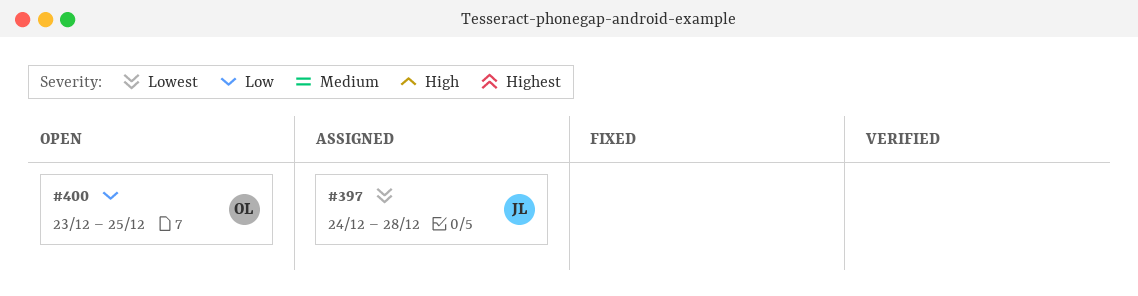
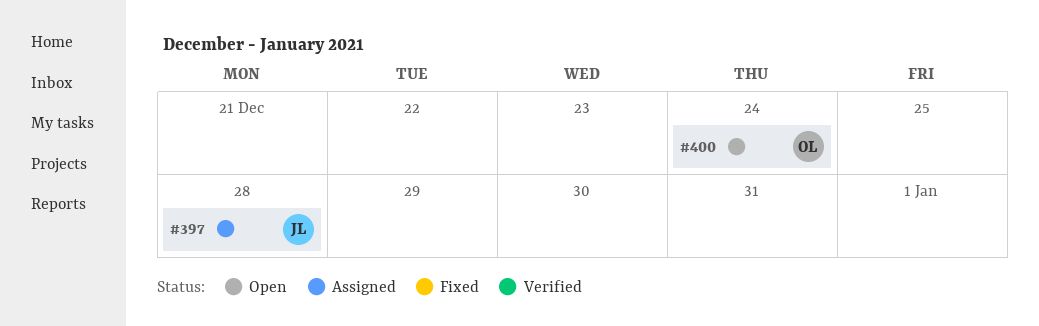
#400, due: Dec 25 -> Dec 24

